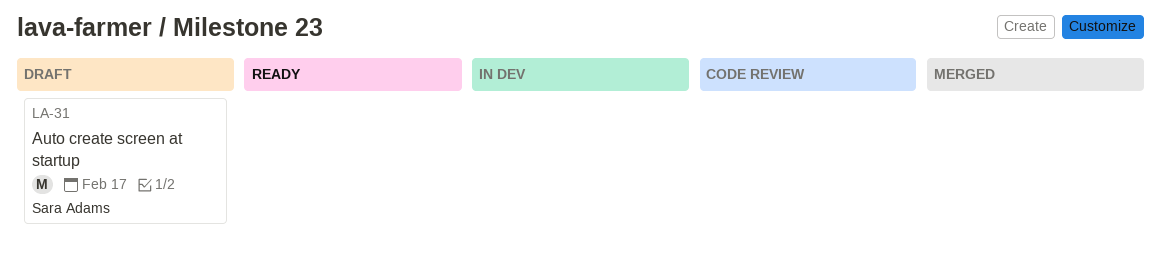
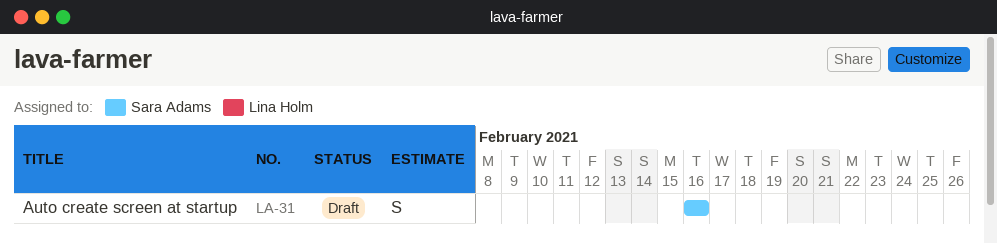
LA-31, estimate: M -> S
LA-31, due: Feb 17 -> Feb 16

